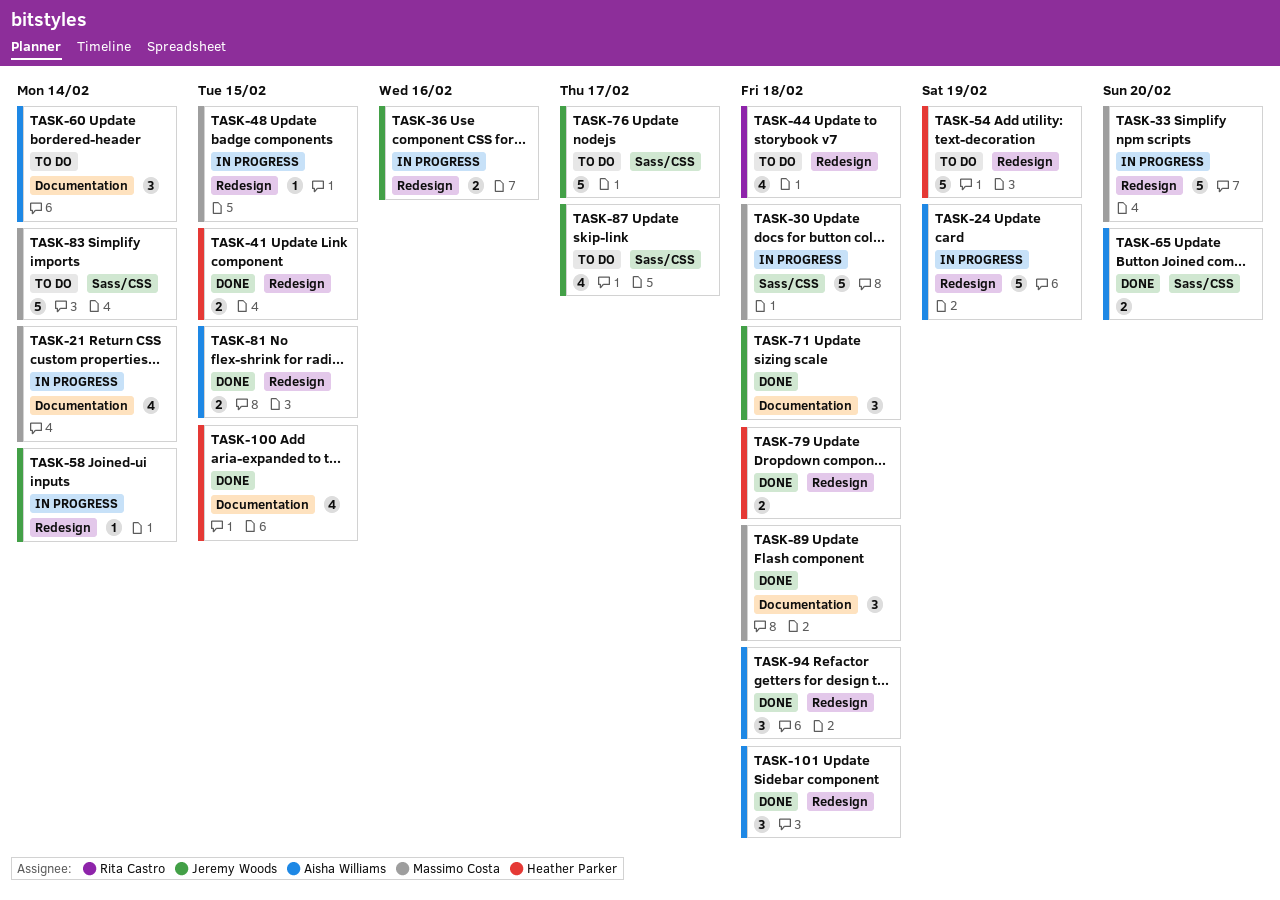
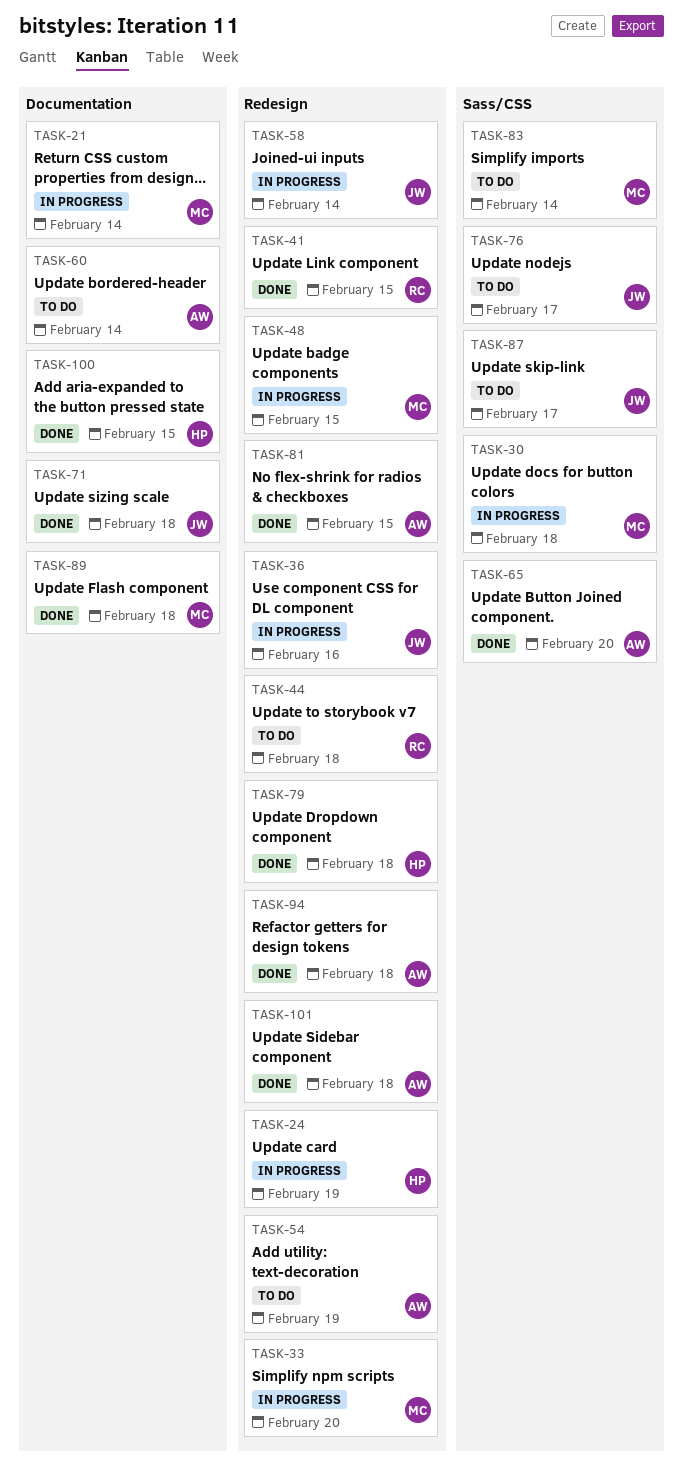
TASK-24, owner: Aisha Williams -> Heather Parker
TASK-41, owner: Heather Parker -> Rita Castro
TASK-54, owner: Heather Parker -> Aisha Williams

